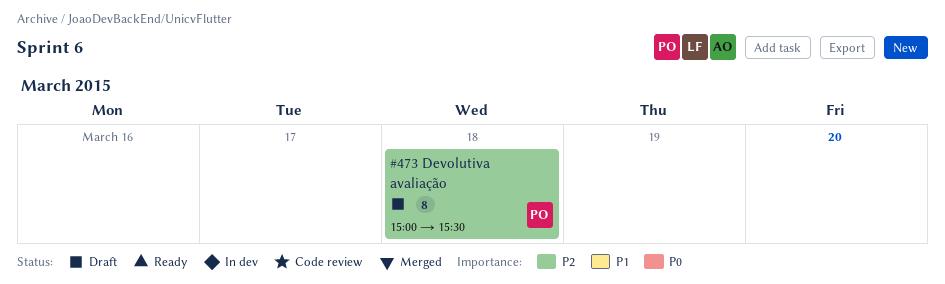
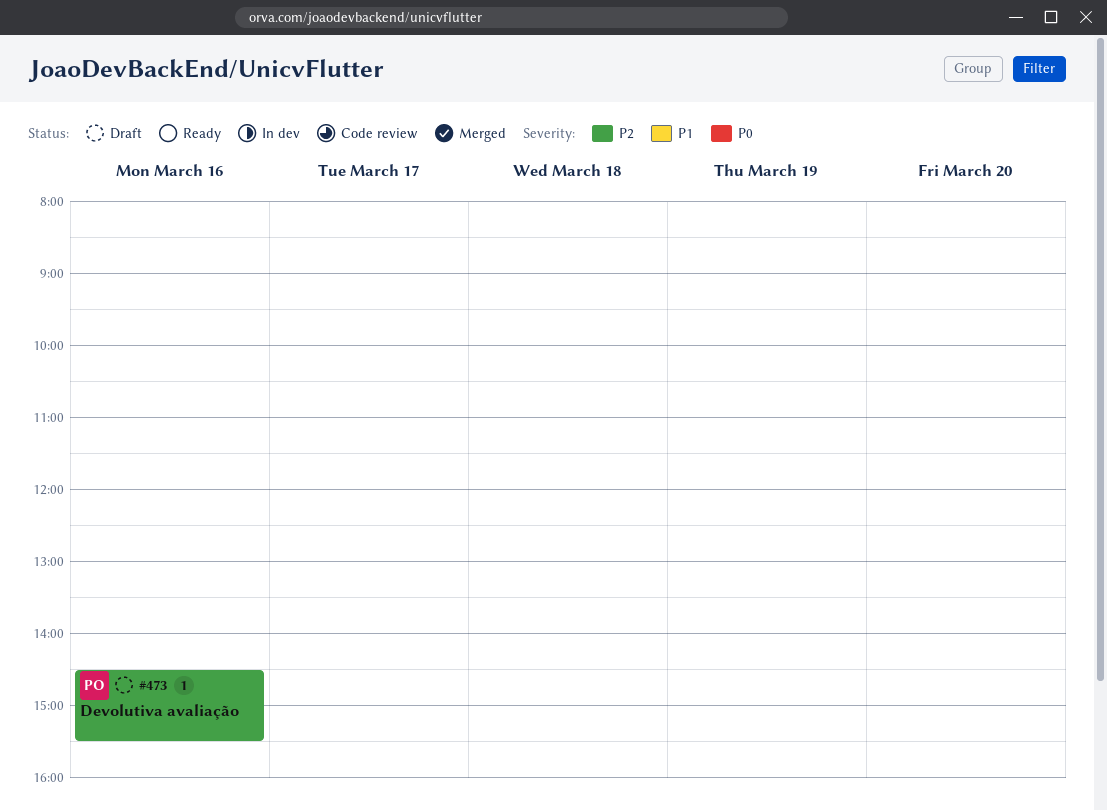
#473, estimate: 8 -> 1
#473, day: Mar 18 -> Mar 16
#473, begins: 15:00 -> 14:30

